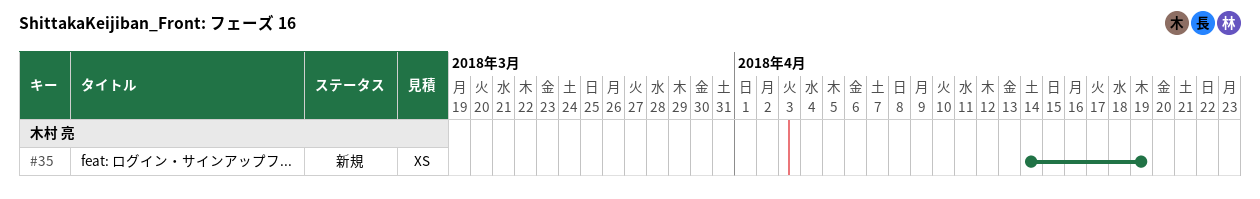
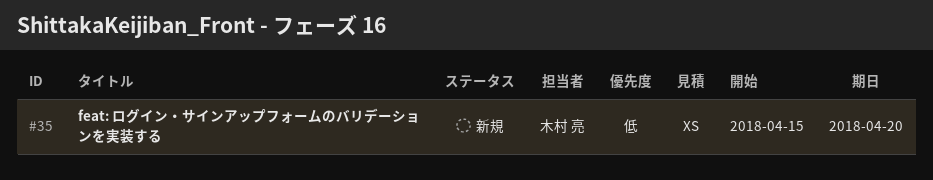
#35, start: Apr 14 -> Apr 15
#35, due: Apr 19 -> Apr 20

